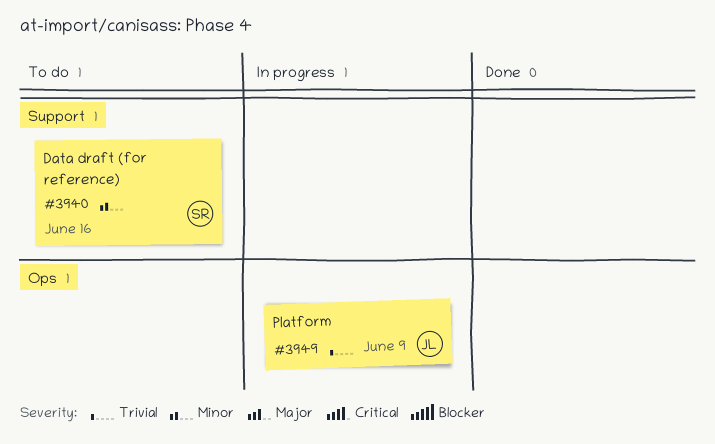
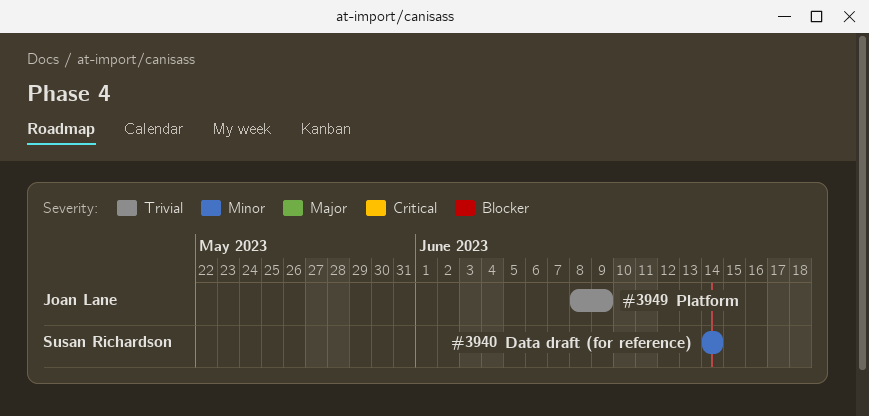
#3940, due: Jun 16 -> Jun 14

